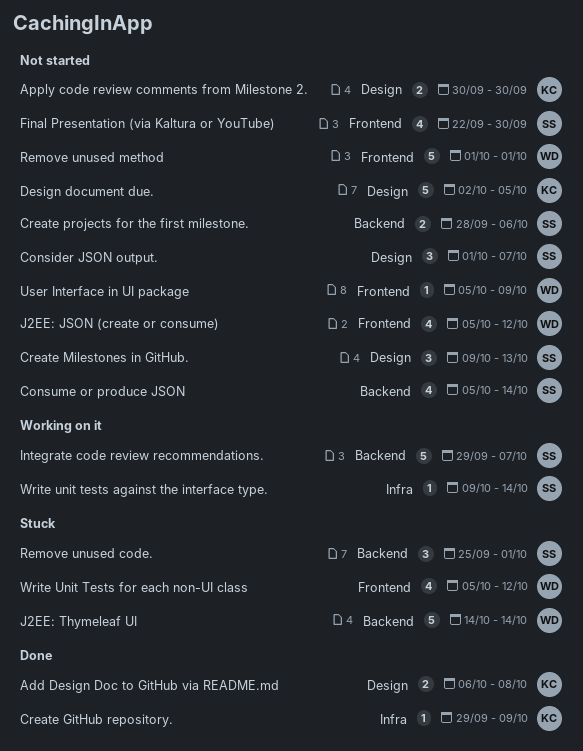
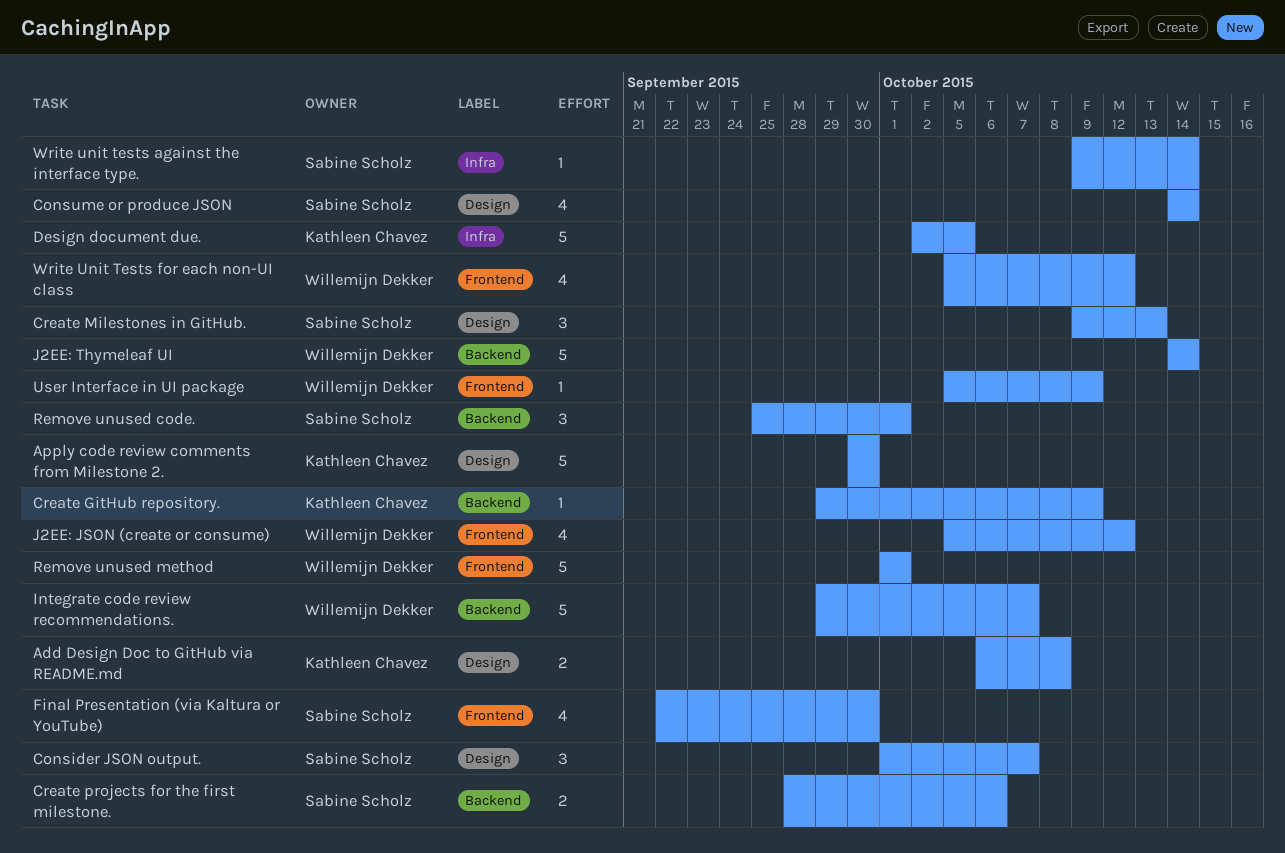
Apply code review comments from Milestone 2., estimate: 2 -> 5
Consume or produce JSON, label: Backend -> Design
Consume or produce JSON, start: Oct 5 -> Oct 14
Create GitHub repository., label: Infra -> Backend
Design document due., label: Design -> Infra
Integrate code review recommendations., owner: Sabine Scholz -> Willemijn Dekker

